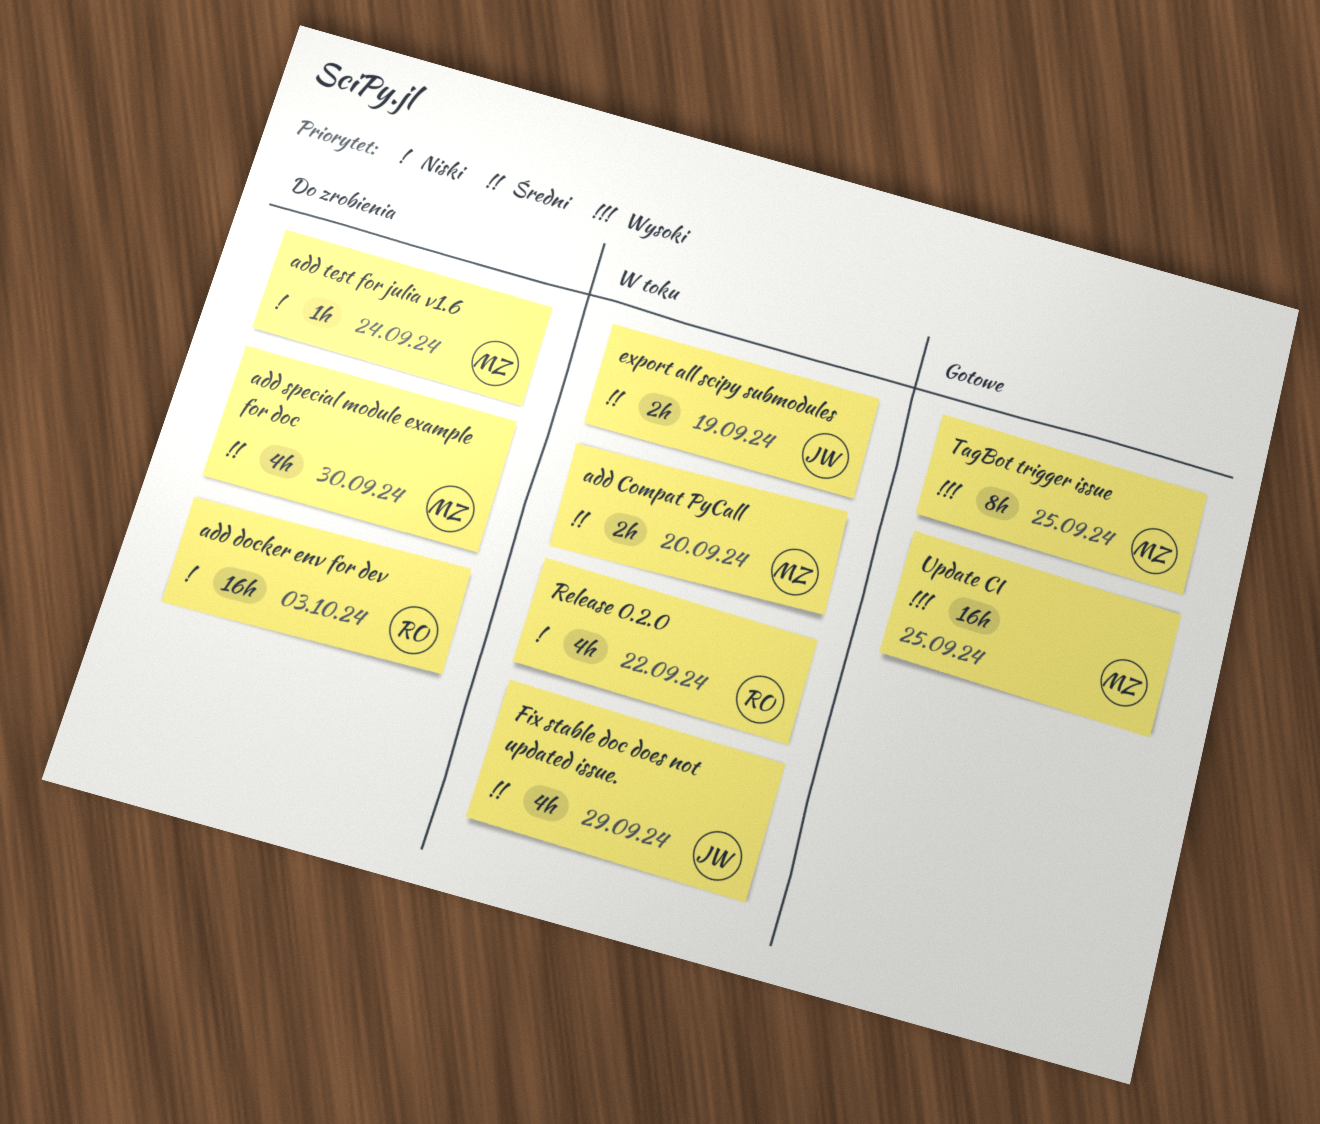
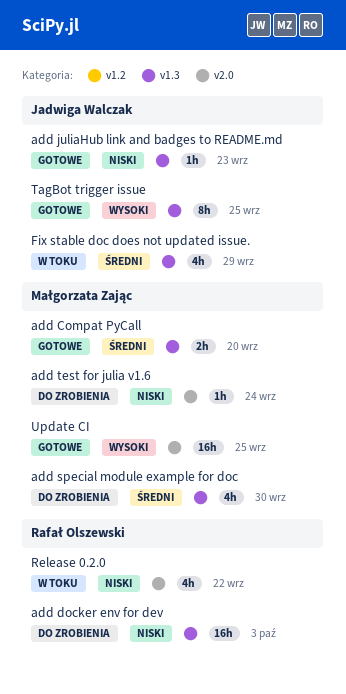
add Compat PyCall, status: W toku -> Gotowe
add juliaHub link and badges to README.md: none -> present
export all scipy submodules: present -> none
TagBot trigger issue, owner: Małgorzata Zając -> Jadwiga Walczak

